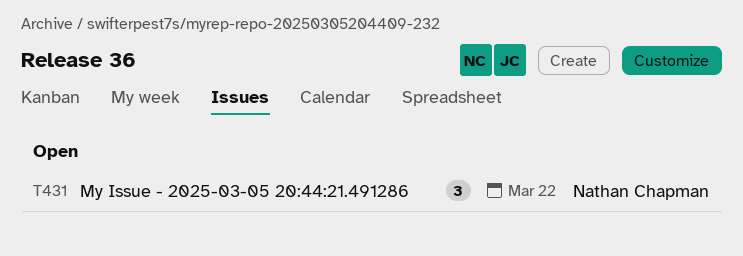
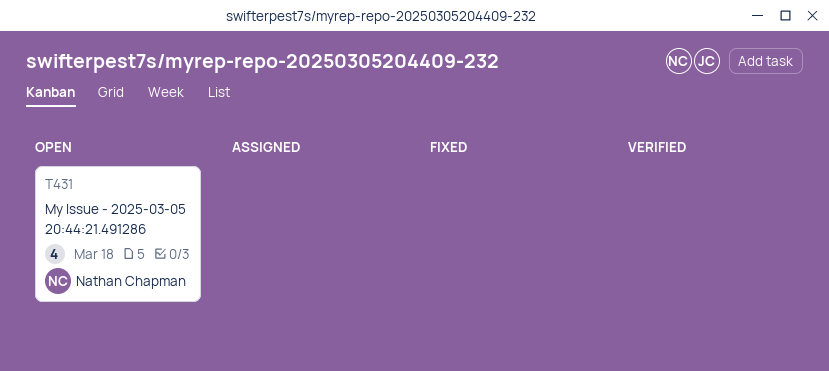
T431, estimate: 3 -> 4
T431, due: Mar 22 -> Mar 18

